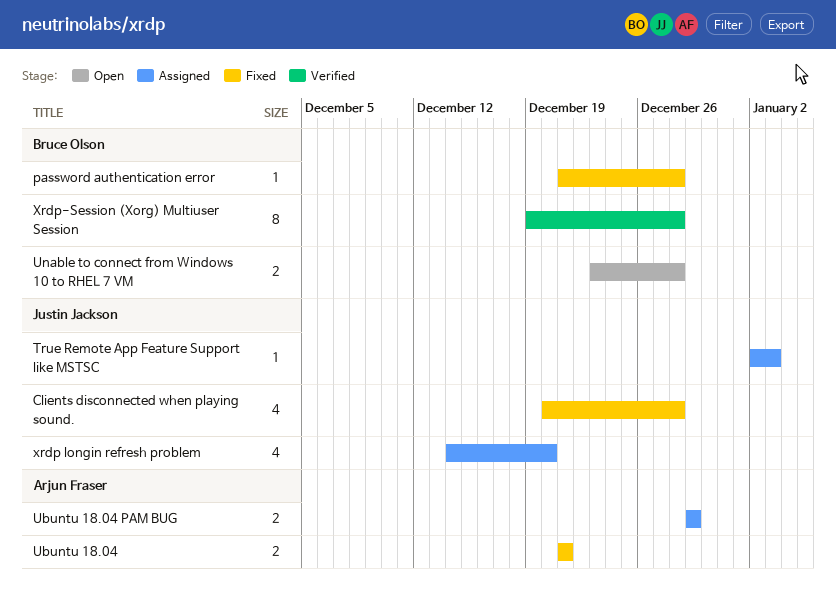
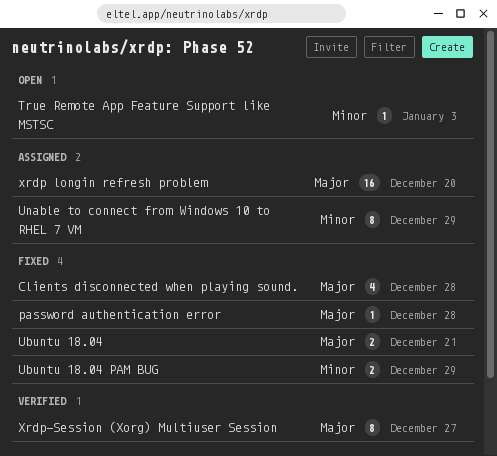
True Remote App Feature Support like MSTSC, status: Assigned -> Open
Ubuntu 18.04 PAM BUG, status: Assigned -> Fixed
Unable to connect from Windows 10 to RHEL 7 VM, status: Open -> Assigned
Unable to connect from Windows 10 to RHEL 7 VM, estimate: 2 -> 8
Unable to connect from Windows 10 to RHEL 7 VM, due: Dec 28 -> Dec 29
xrdp longin refresh problem, estimate: 4 -> 16
Xrdp-Session (Xorg) Multiuser Session, due: Dec 28 -> Dec 27

